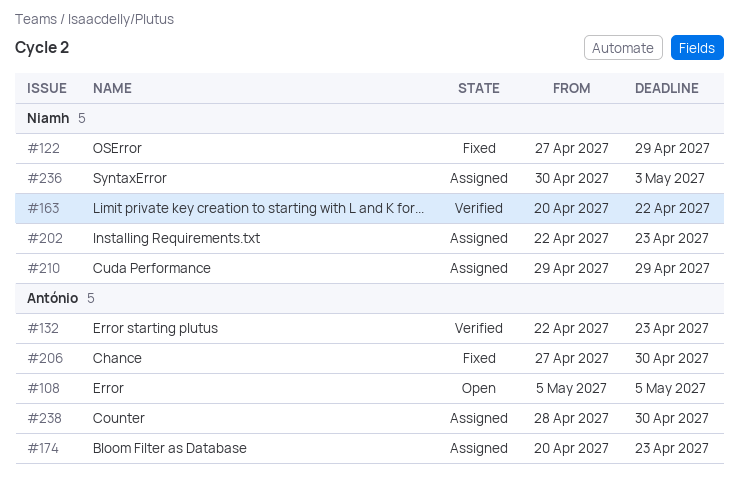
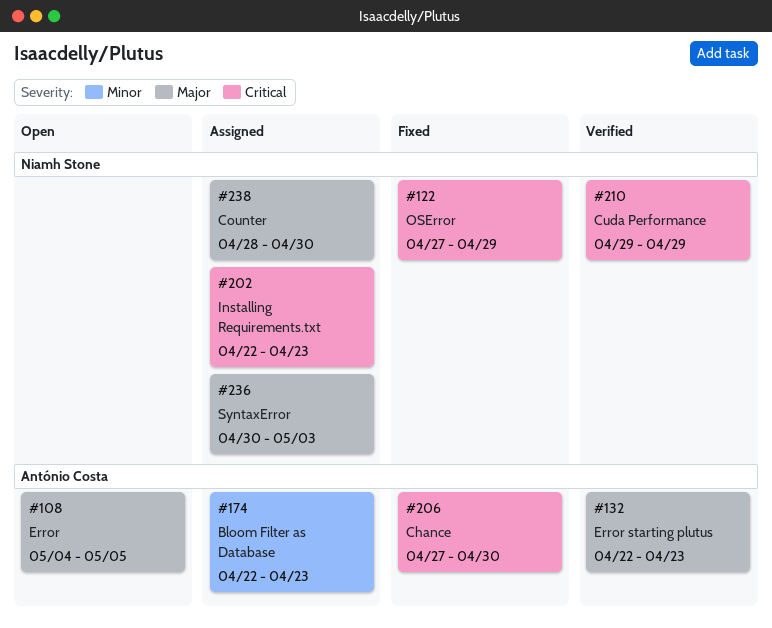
#108, start: May 5 -> May 4
#163: present -> none
#174, start: Apr 20 -> Apr 22
#210, status: Assigned -> Verified
#238, owner: António Costa -> Niamh Stone

